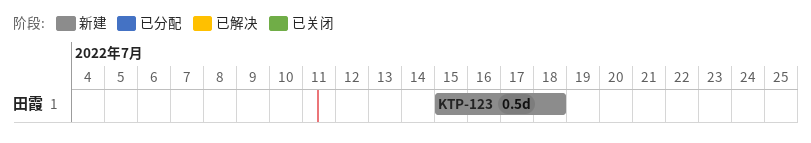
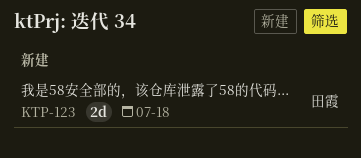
KTP-123, estimate: 0.5d -> 2d

